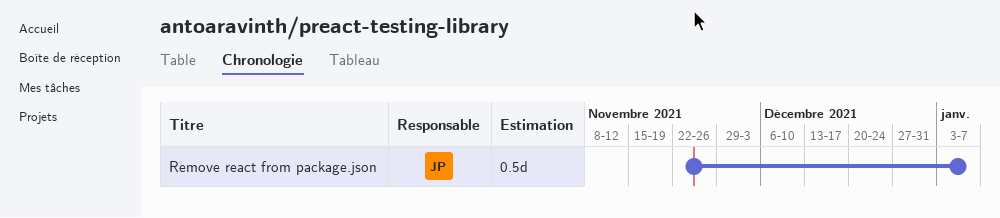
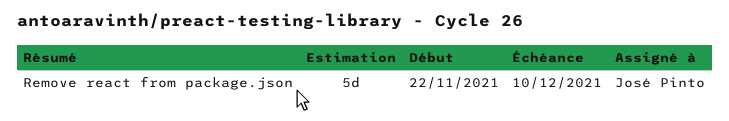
Remove react from package.json, estimate: 0.5d -> 5d
Remove react from package.json, due: Jan 7 -> Dec 10

